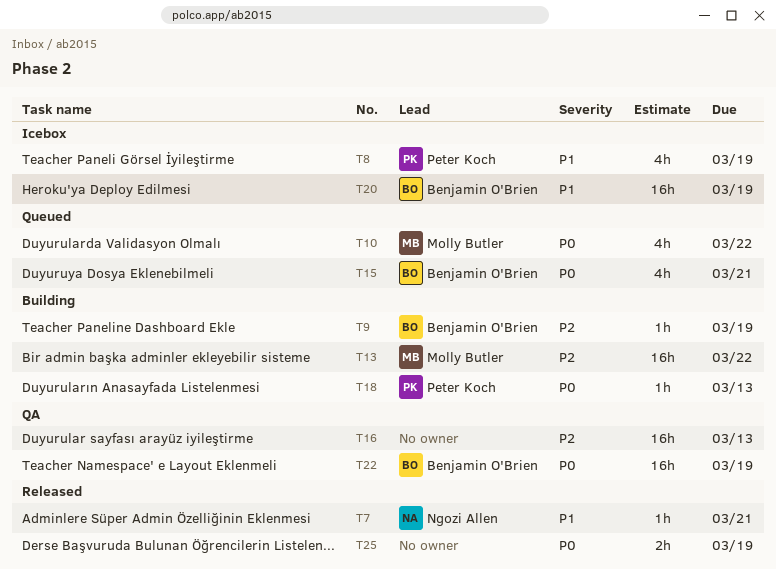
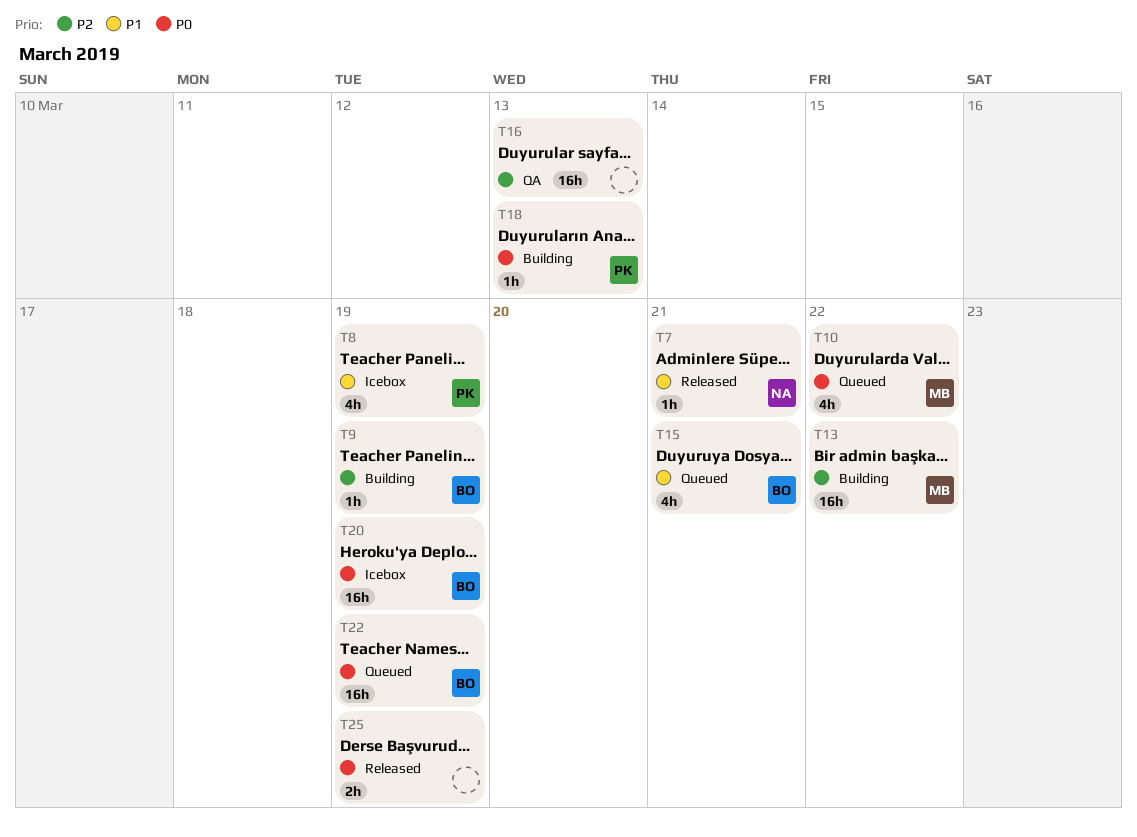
T15, priority: P0 -> P1
T20, priority: P1 -> P0
T22, status: QA -> Queued

